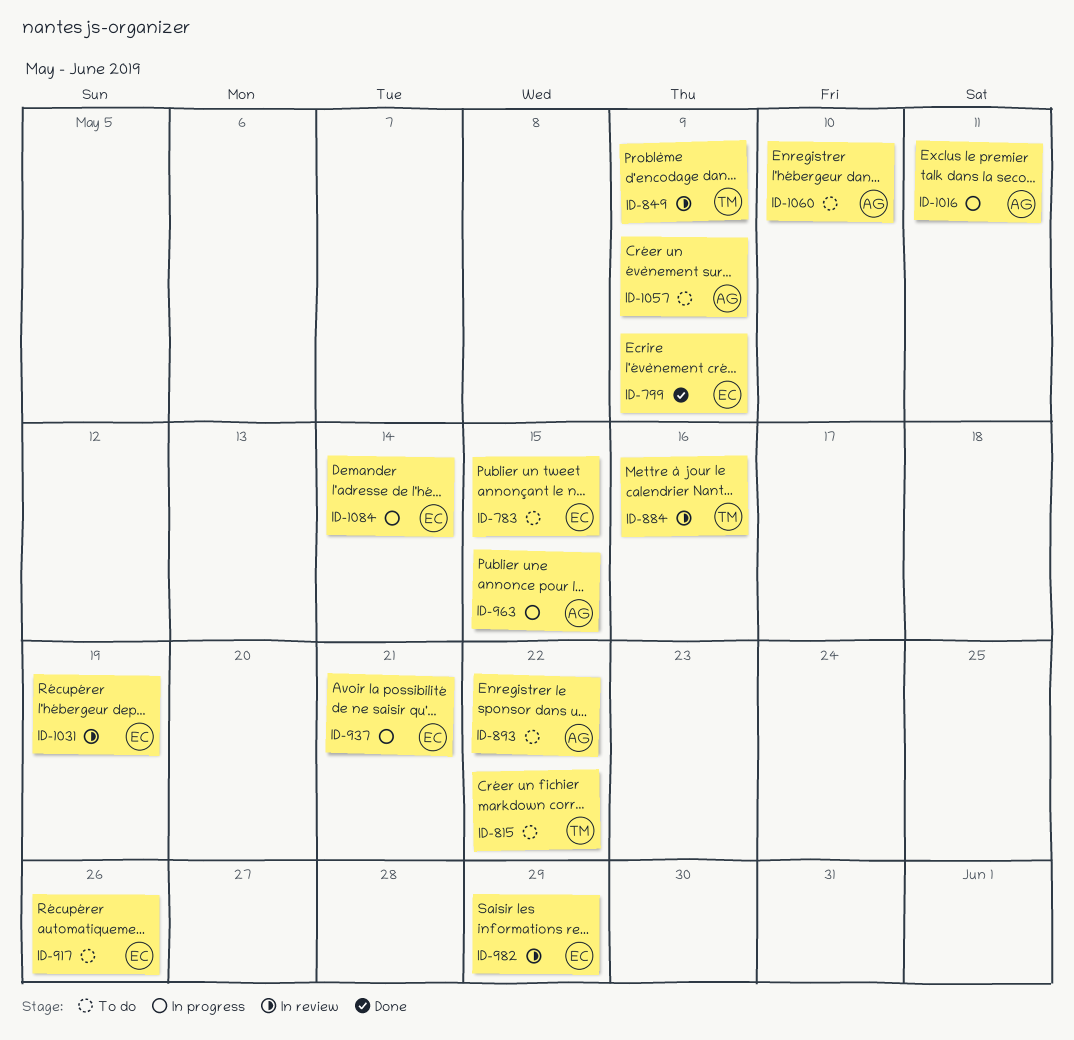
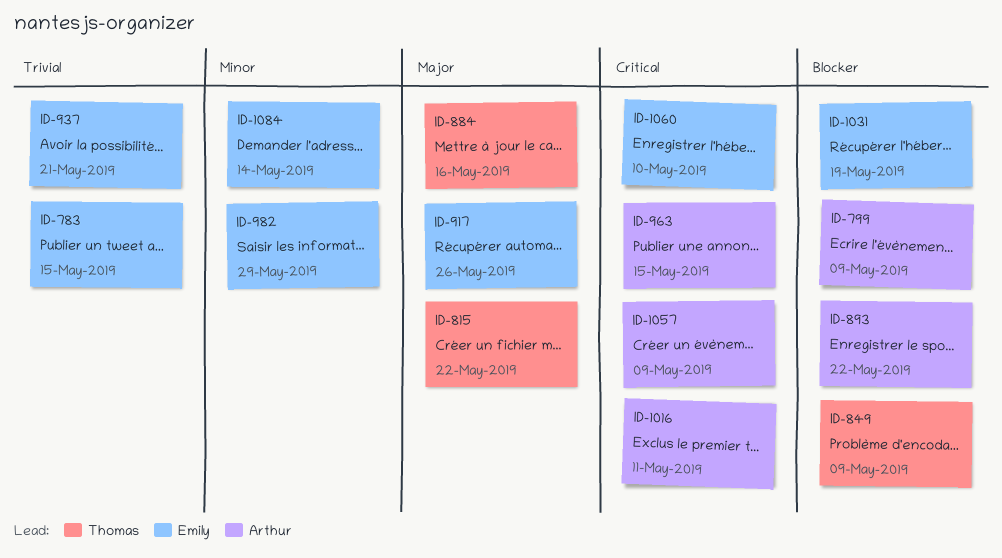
ID-799, owner: Emily -> Arthur
ID-1060, owner: Arthur -> Emily

